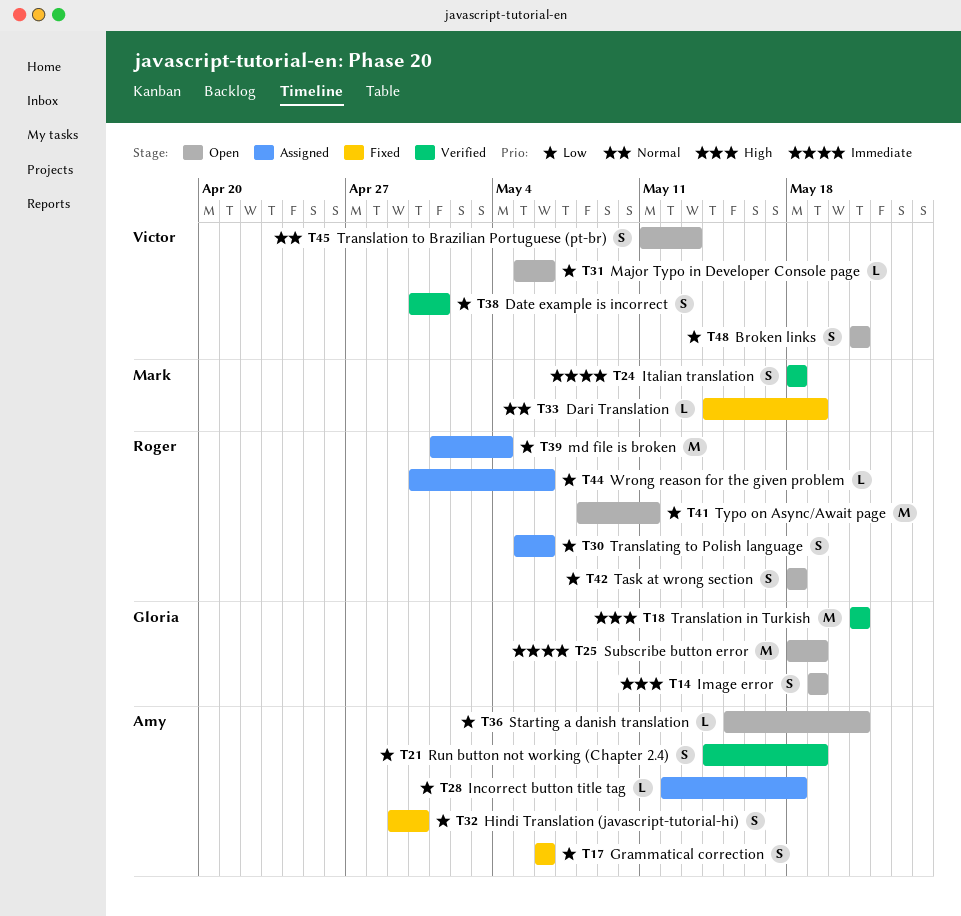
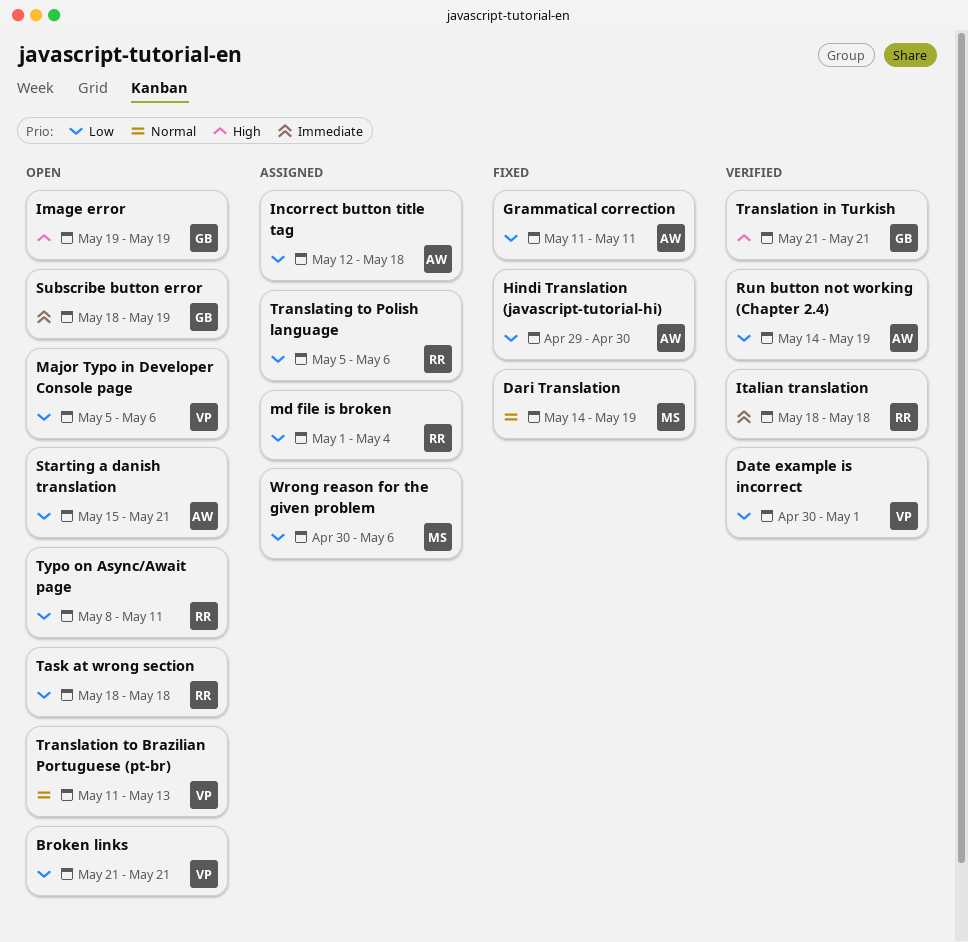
Grammatical correction, start: May 6 -> May 11
Grammatical correction, due: May 6 -> May 11
Italian translation, owner: Mark -> Roger
Wrong reason for the given problem, owner: Roger -> Mark

